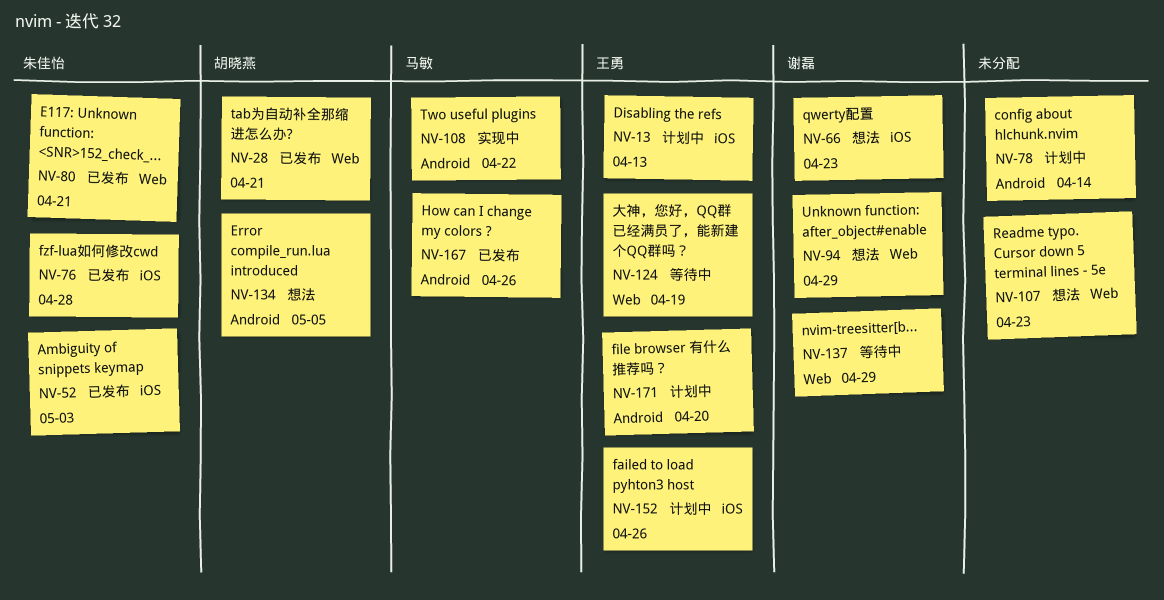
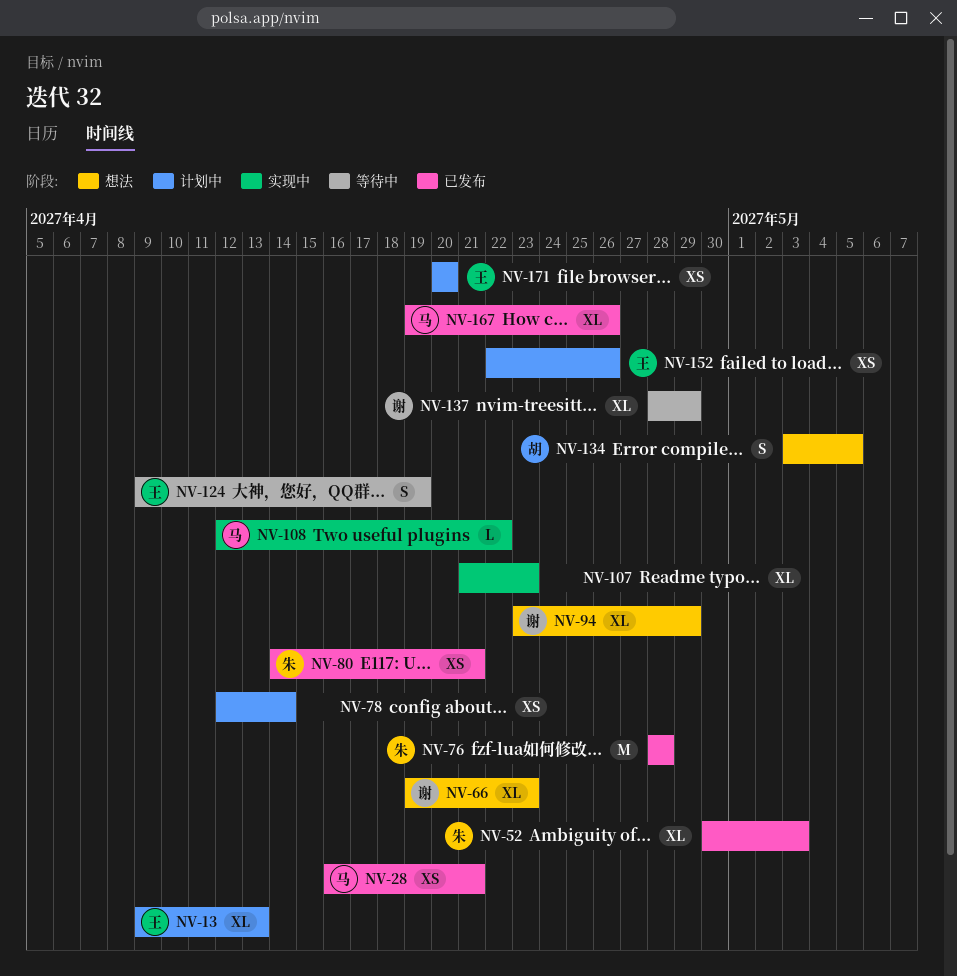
NV-28, owner: 胡晓燕 -> 马敏
NV-107, status: 想法 -> 实现中

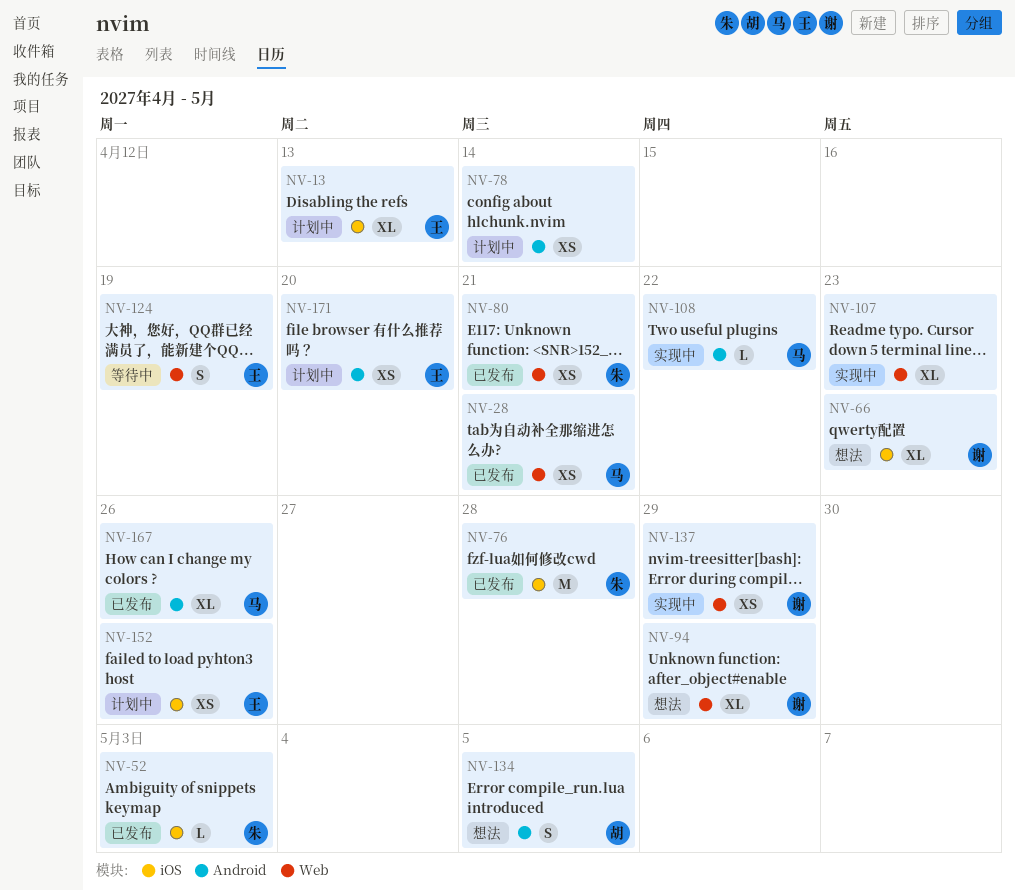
NV-52, estimate: XL -> L
NV-137, status: 等待中 -> 实现中
NV-137, estimate: XL -> XS

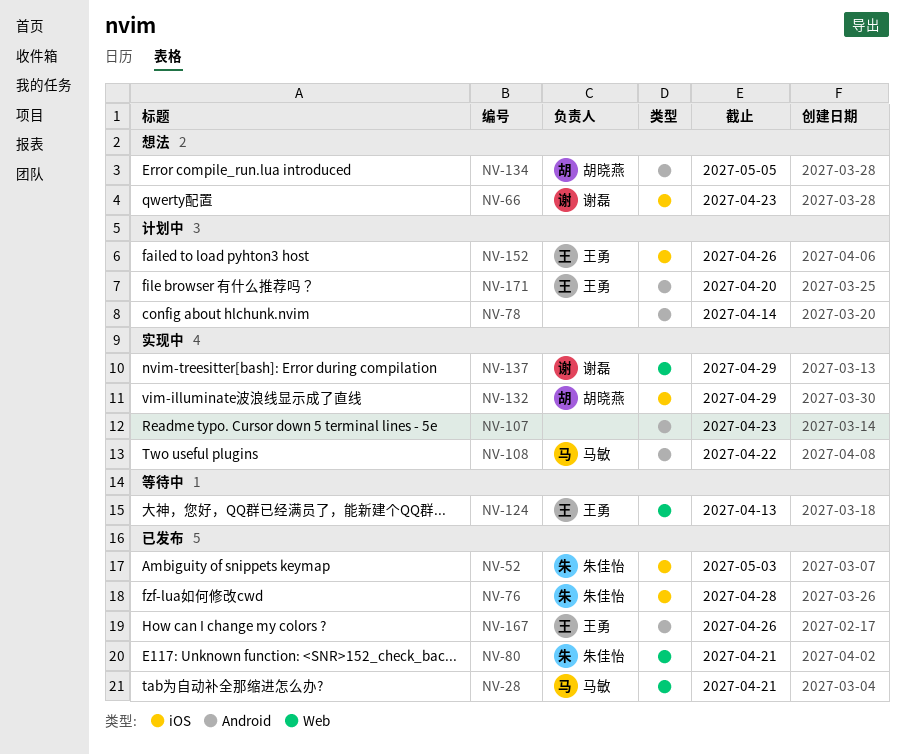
NV-13: present -> none
NV-94: present -> none
NV-107, label: Web -> Android
NV-124, due: Apr 19 -> Apr 13
NV-132: none -> present
NV-167, owner: 马敏 -> 王勇

